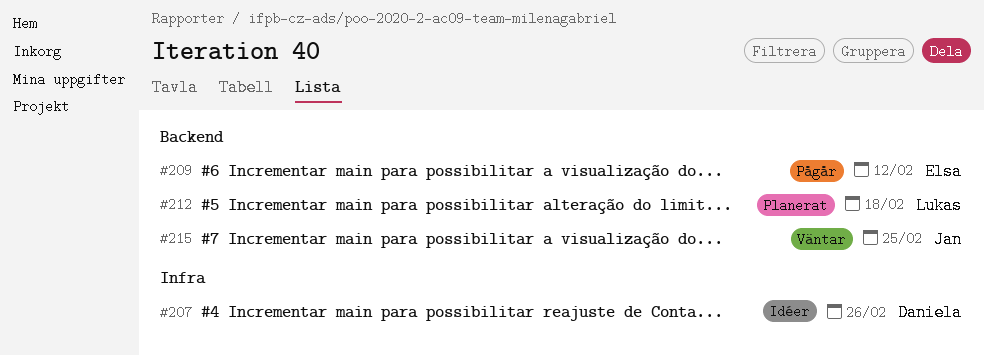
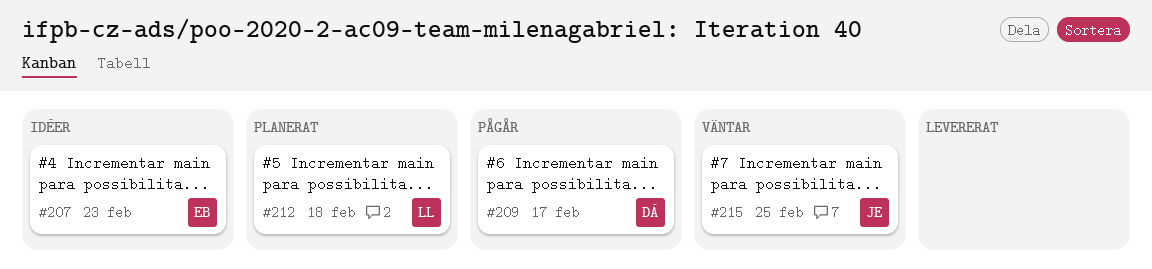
#207, owner: Daniela -> Elsa
#207, due: Feb 26 -> Feb 23
#209, owner: Elsa -> Daniela
#209, due: Feb 12 -> Feb 17

